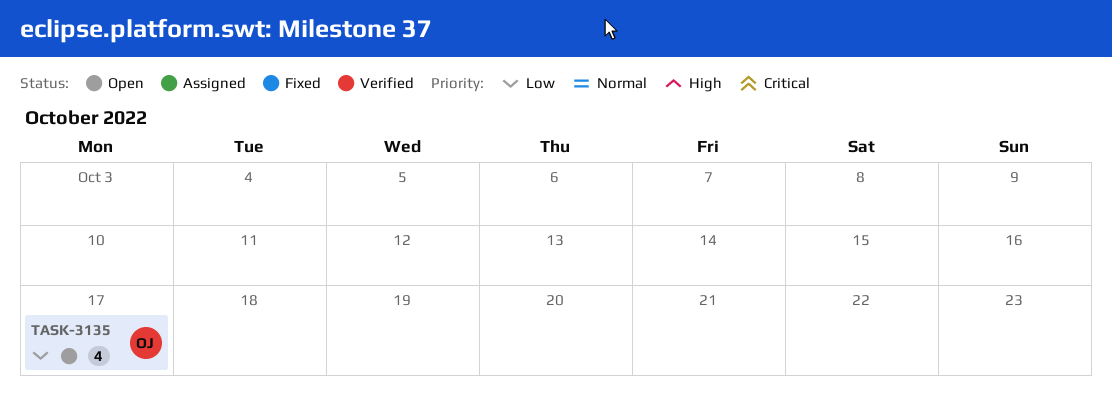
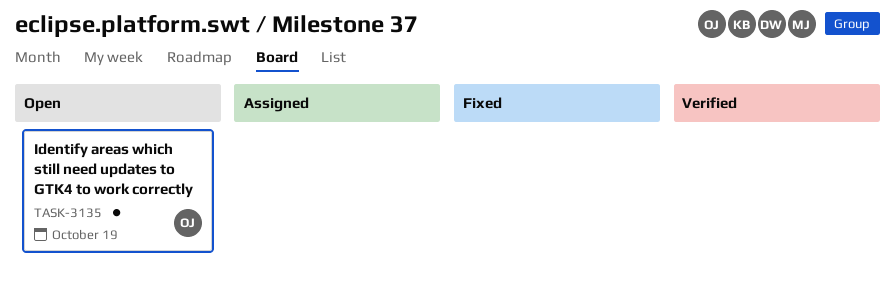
TASK-3135, estimate: 4 -> 1
TASK-3135, due: Oct 17 -> Oct 19

